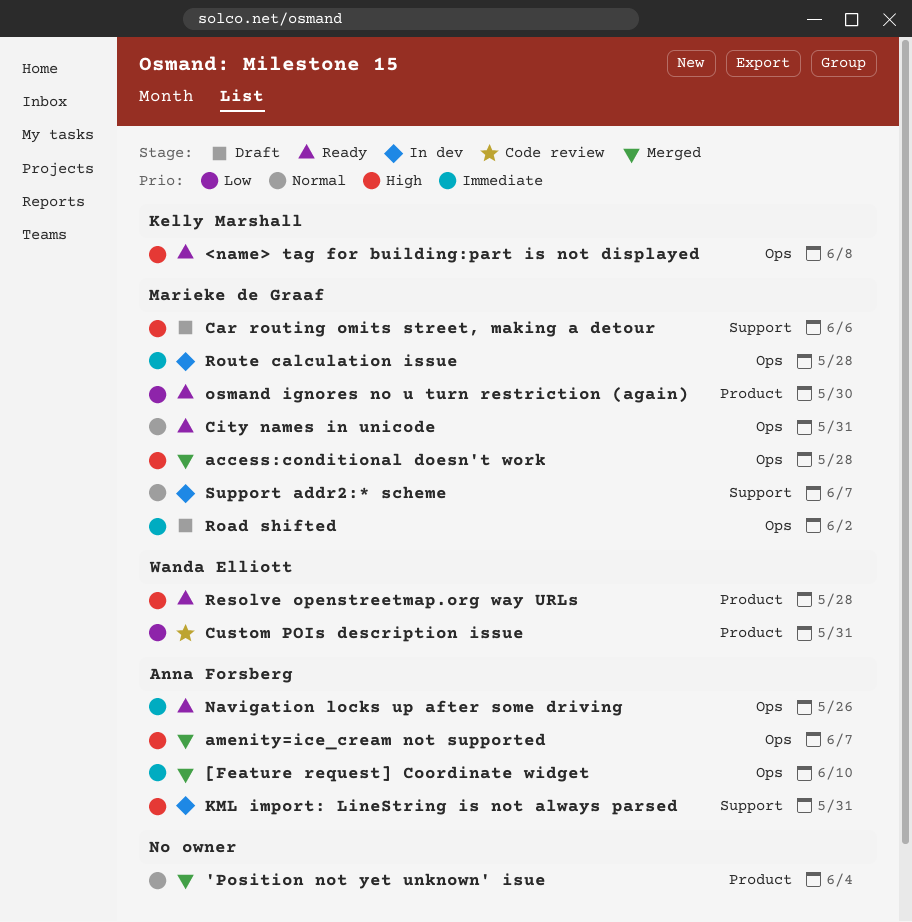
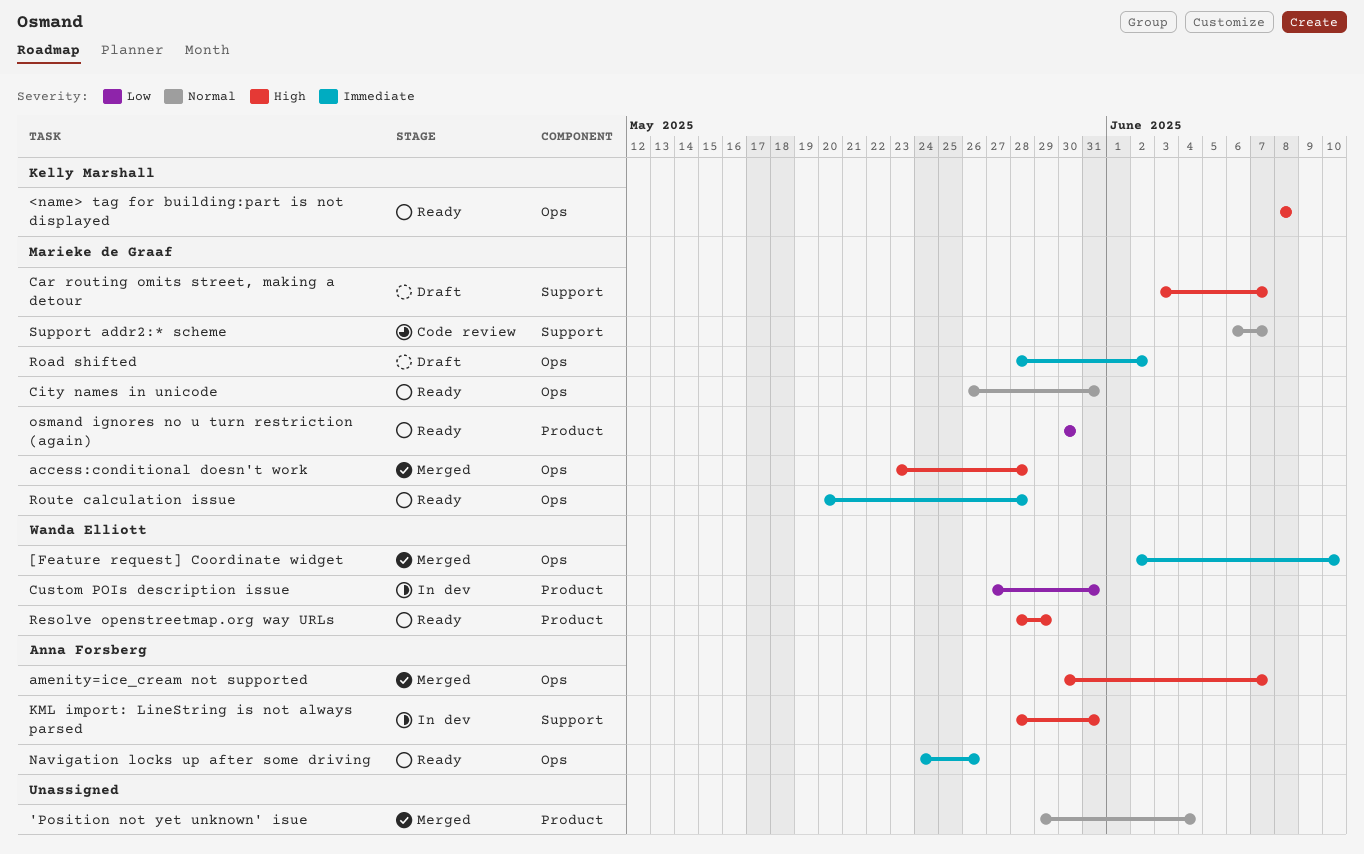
[Feature request] Coordinate widget, owner: Anna Forsberg -> Wanda Elliott
Car routing omits street, making a detour, due: Jun 6 -> Jun 7
Custom POIs description issue, status: Code review -> In dev
Resolve openstreetmap.org way URLs, due: May 28 -> May 29
Route calculation issue, status: In dev -> Ready
Support addr2:* scheme, status: In dev -> Code review

